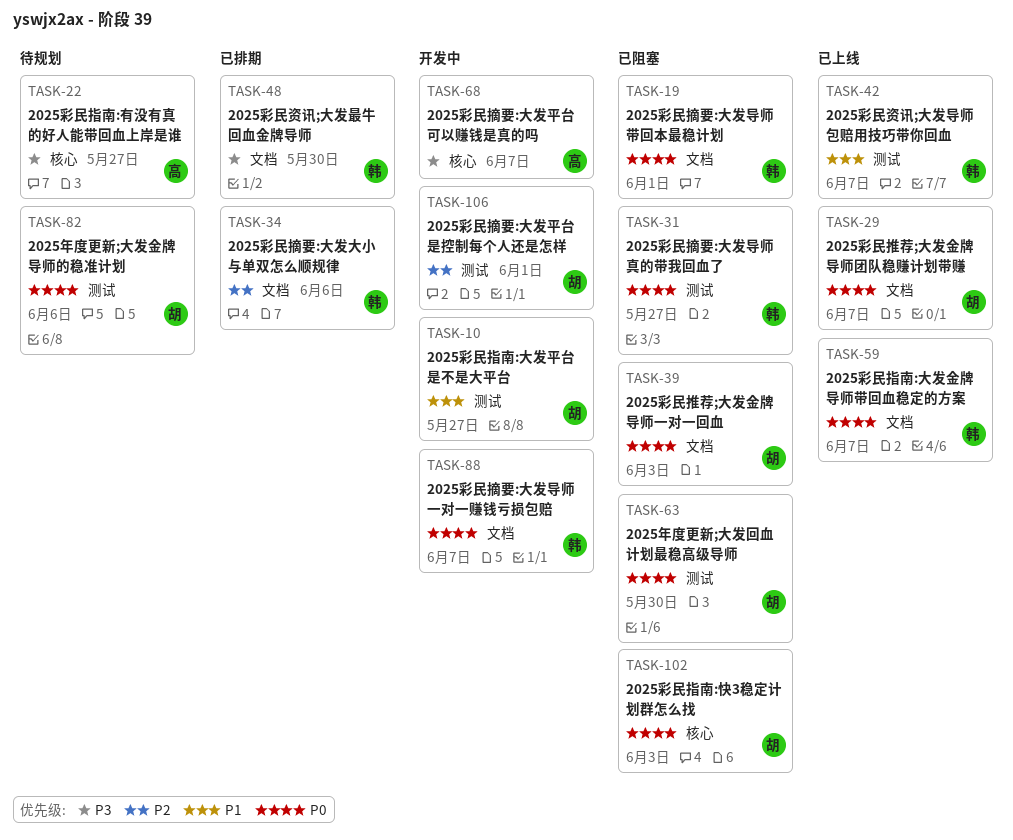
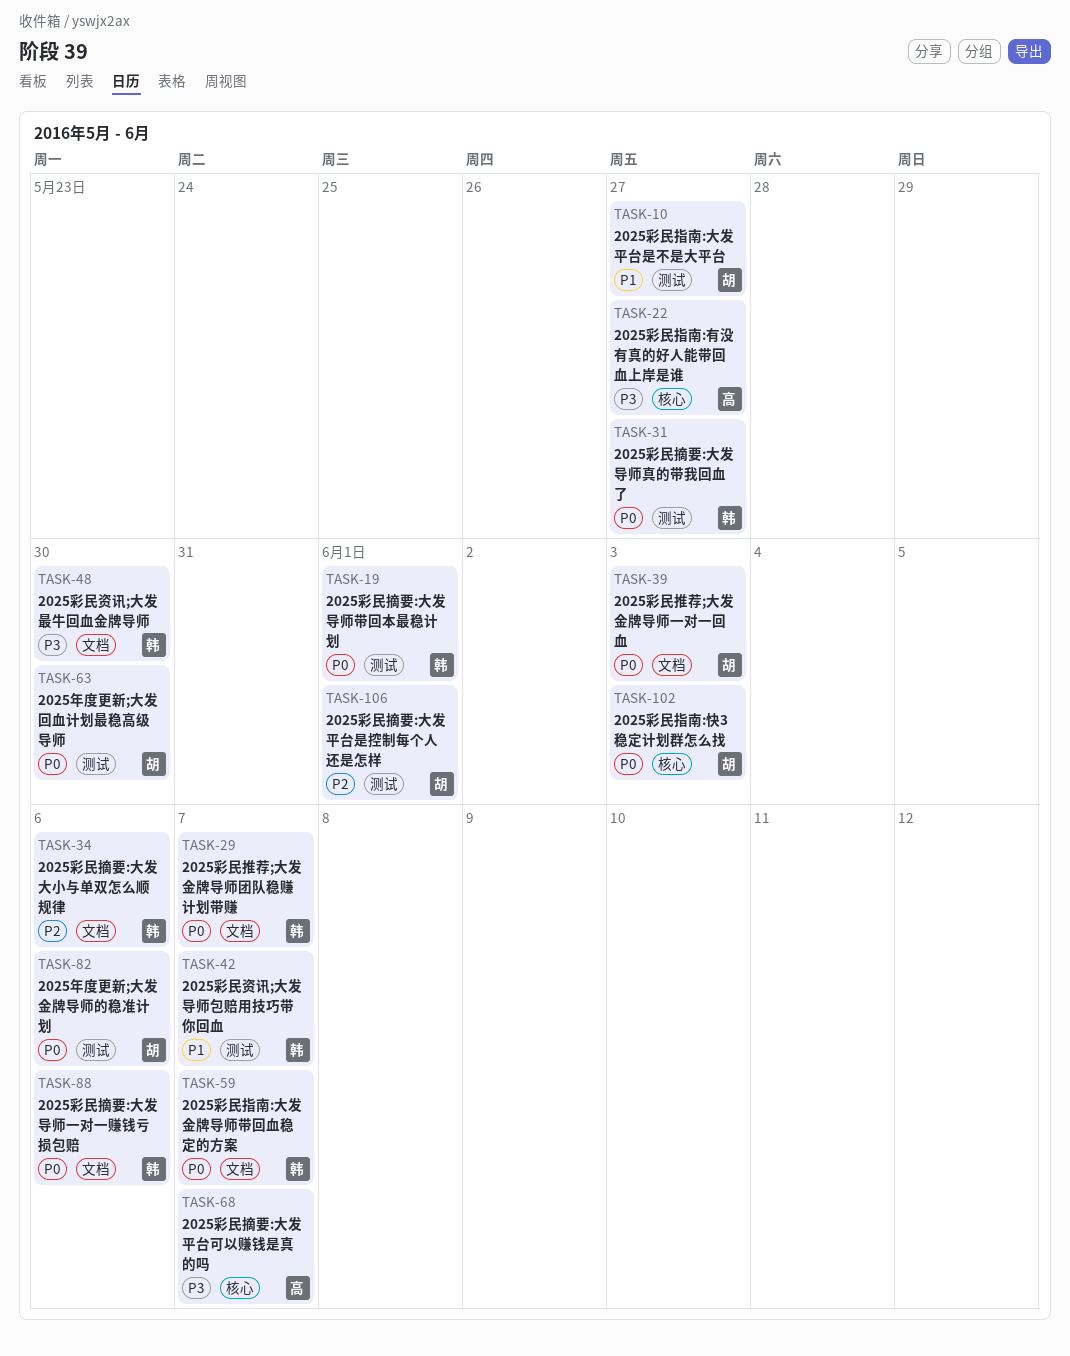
TASK-19, label: 文档 -> 测试
TASK-29, owner: 胡 -> 韩
TASK-88, due: Jun 7 -> Jun 6

